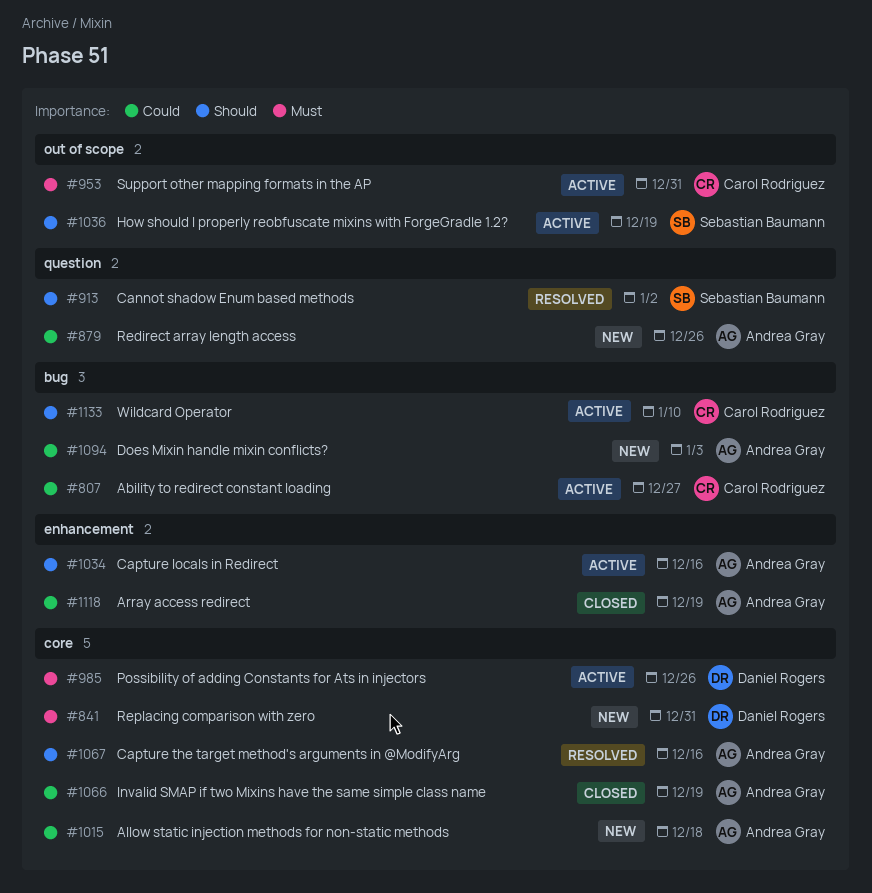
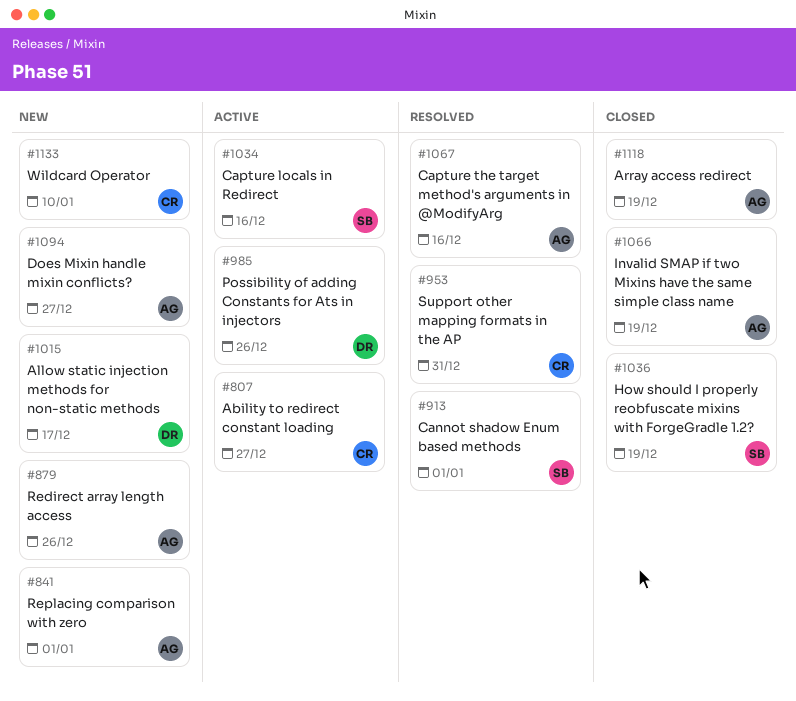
#841, owner: Daniel Rogers -> Andrea Gray
#841, due: Dec 31 -> Jan 1
#913, due: Jan 2 -> Jan 1
#953, status: Active -> Resolved
#1015, owner: Andrea Gray -> Daniel Rogers
#1015, due: Dec 18 -> Dec 17
#1034, owner: Andrea Gray -> Sebastian Baumann
#1036, status: Active -> Closed
#1094, due: Jan 3 -> Dec 27
#1133, status: Active -> New

